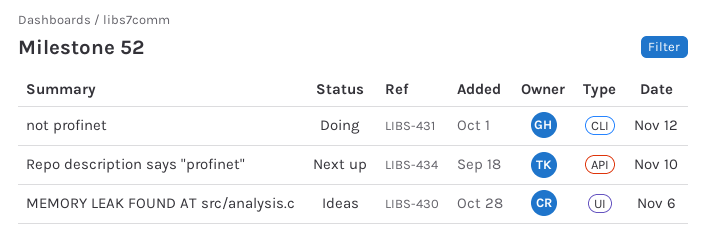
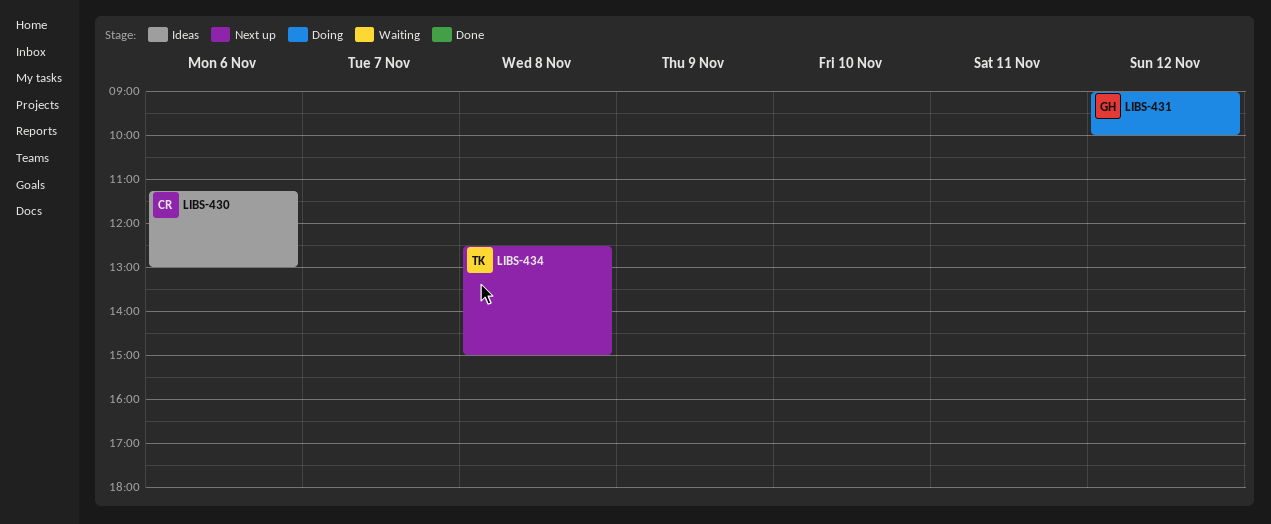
LIBS-434, day: Nov 10 -> Nov 8

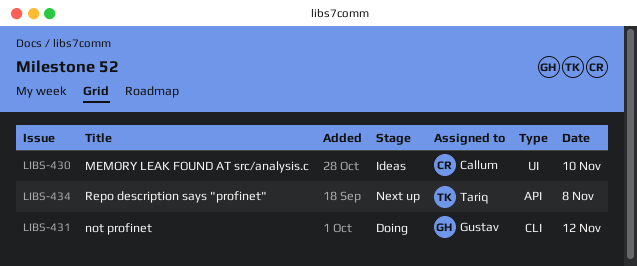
LIBS-430, day: Nov 6 -> Nov 10

